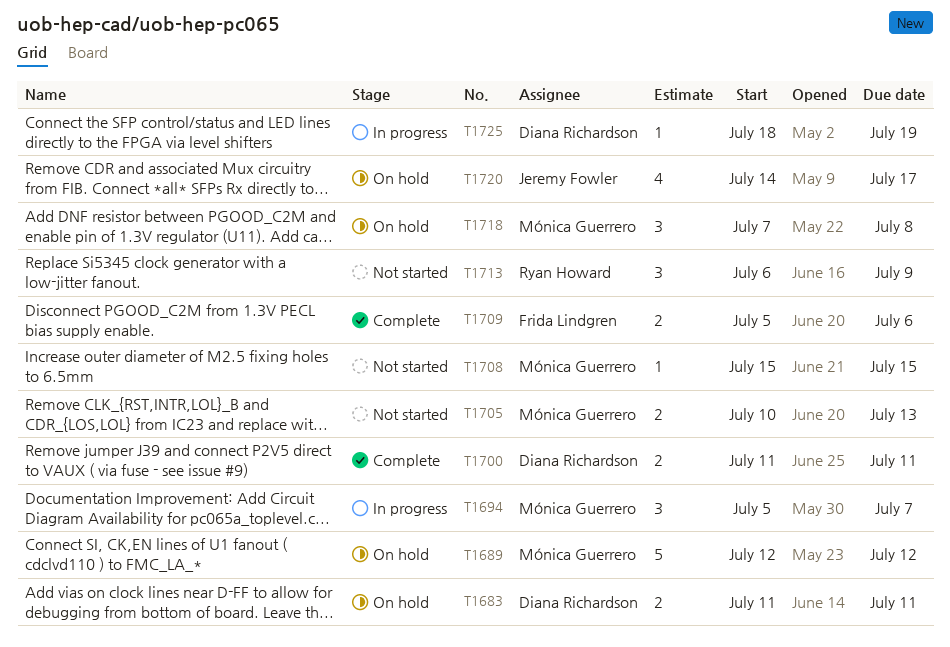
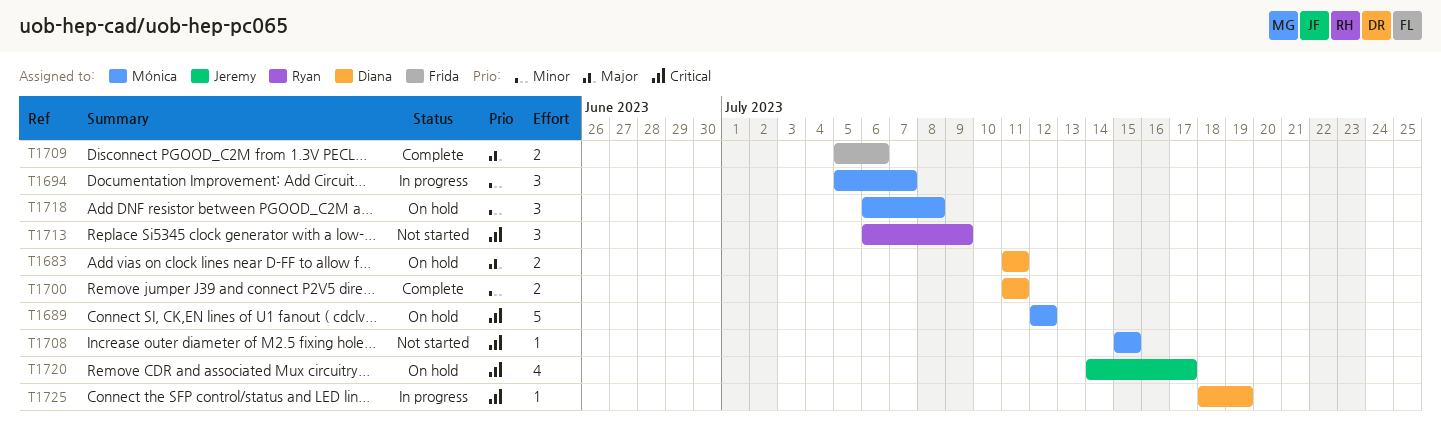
T1705: present -> none
T1718, start: Jul 7 -> Jul 6

